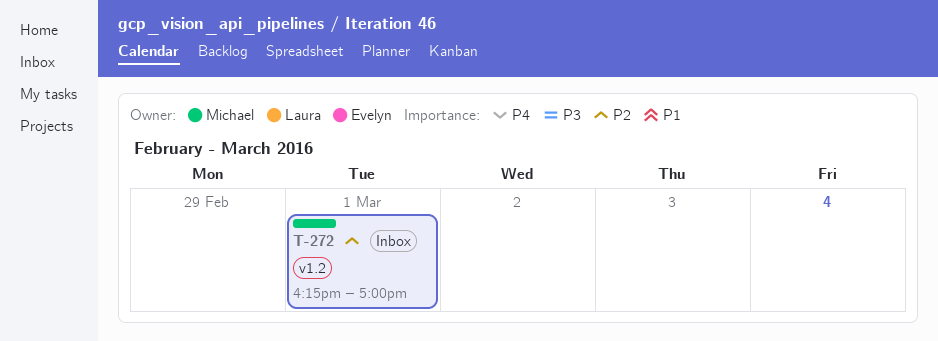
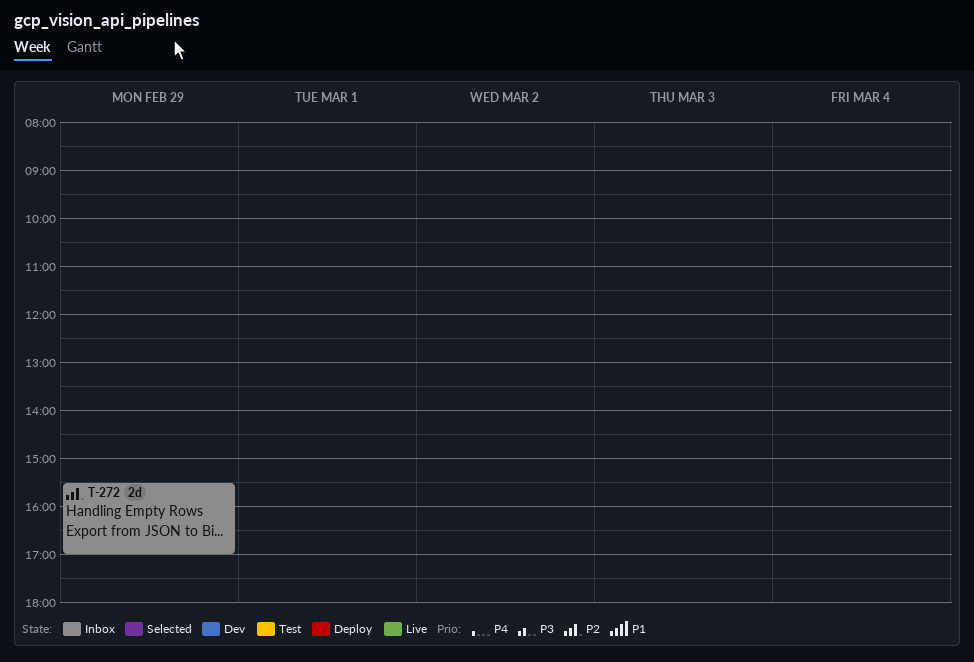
T-272, day: Mar 1 -> Feb 29
T-272, begins: 16:15 -> 15:30

